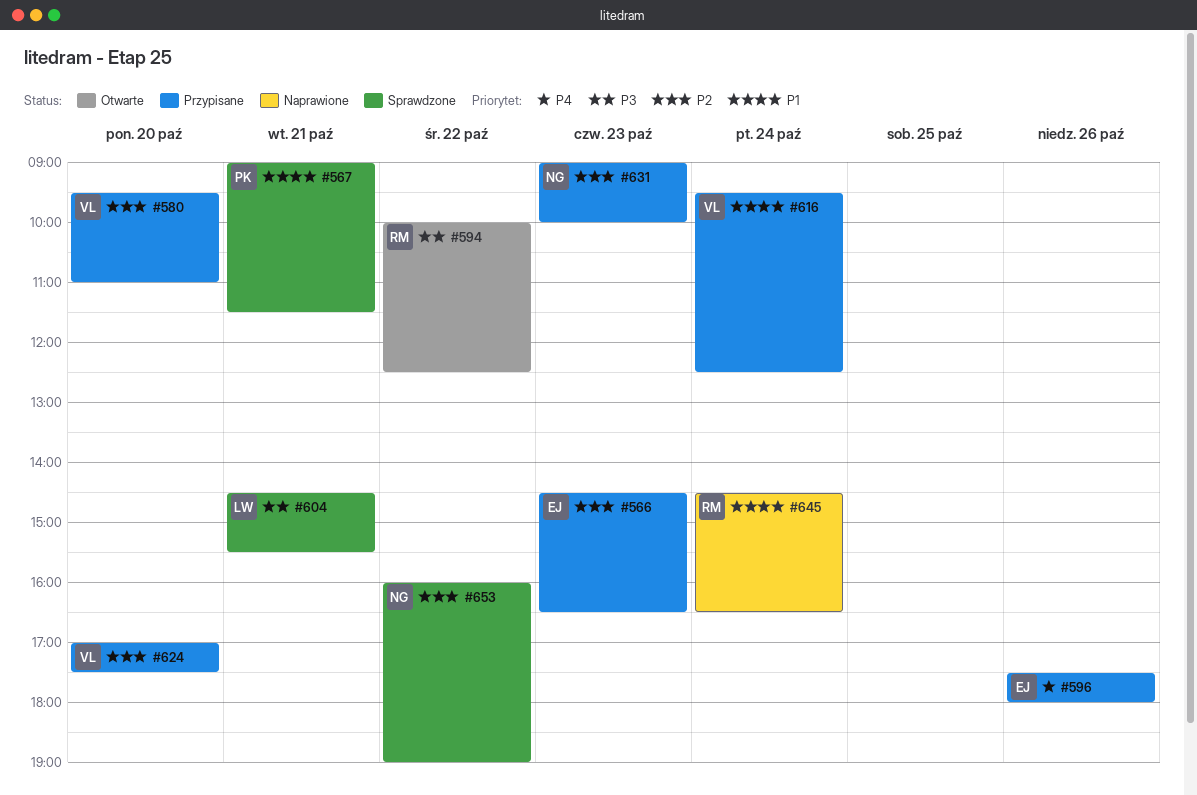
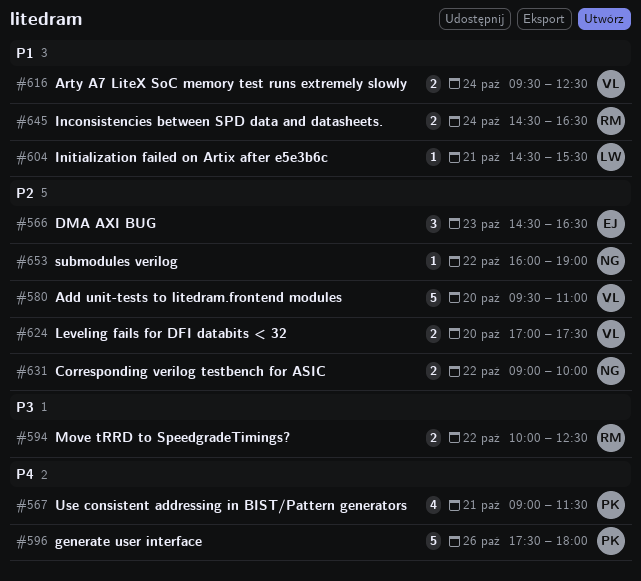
#567, priority: P1 -> P4
#596, owner: EJ -> PK
#604, priority: P3 -> P1
#631, day: Oct 23 -> Oct 22

